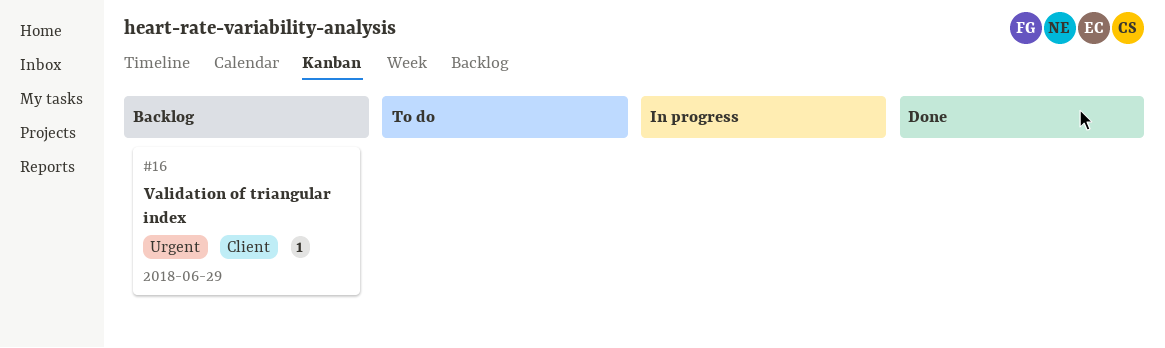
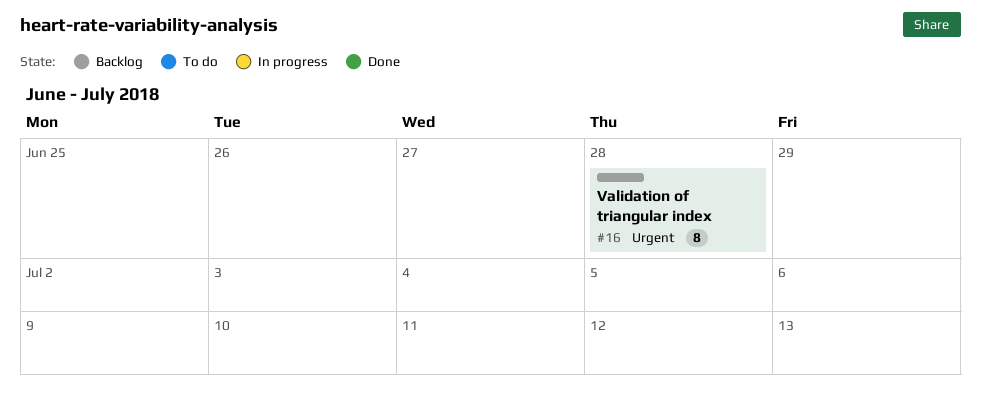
#16, estimate: 1 -> 8
#16, due: Jun 29 -> Jun 28

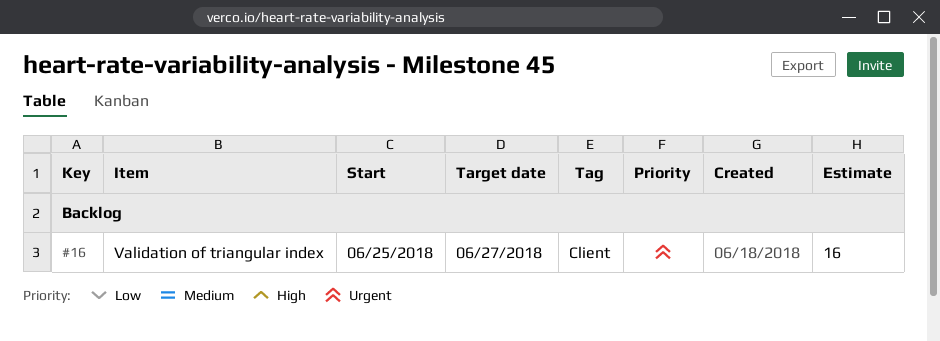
#16, estimate: 8 -> 16
#16, due: Jun 28 -> Jun 27

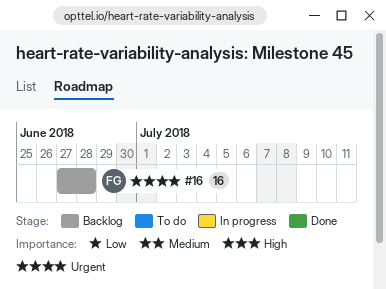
#16, start: Jun 25 -> Jun 27
#16, due: Jun 27 -> Jun 28

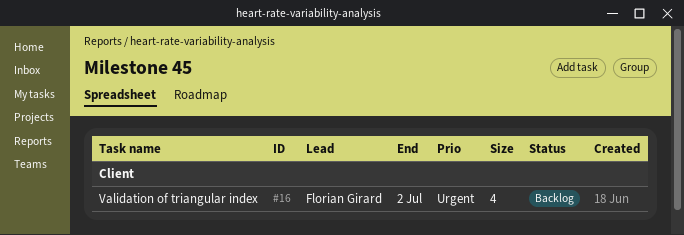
#16, estimate: 16 -> 4
#16, due: Jun 28 -> Jul 2

